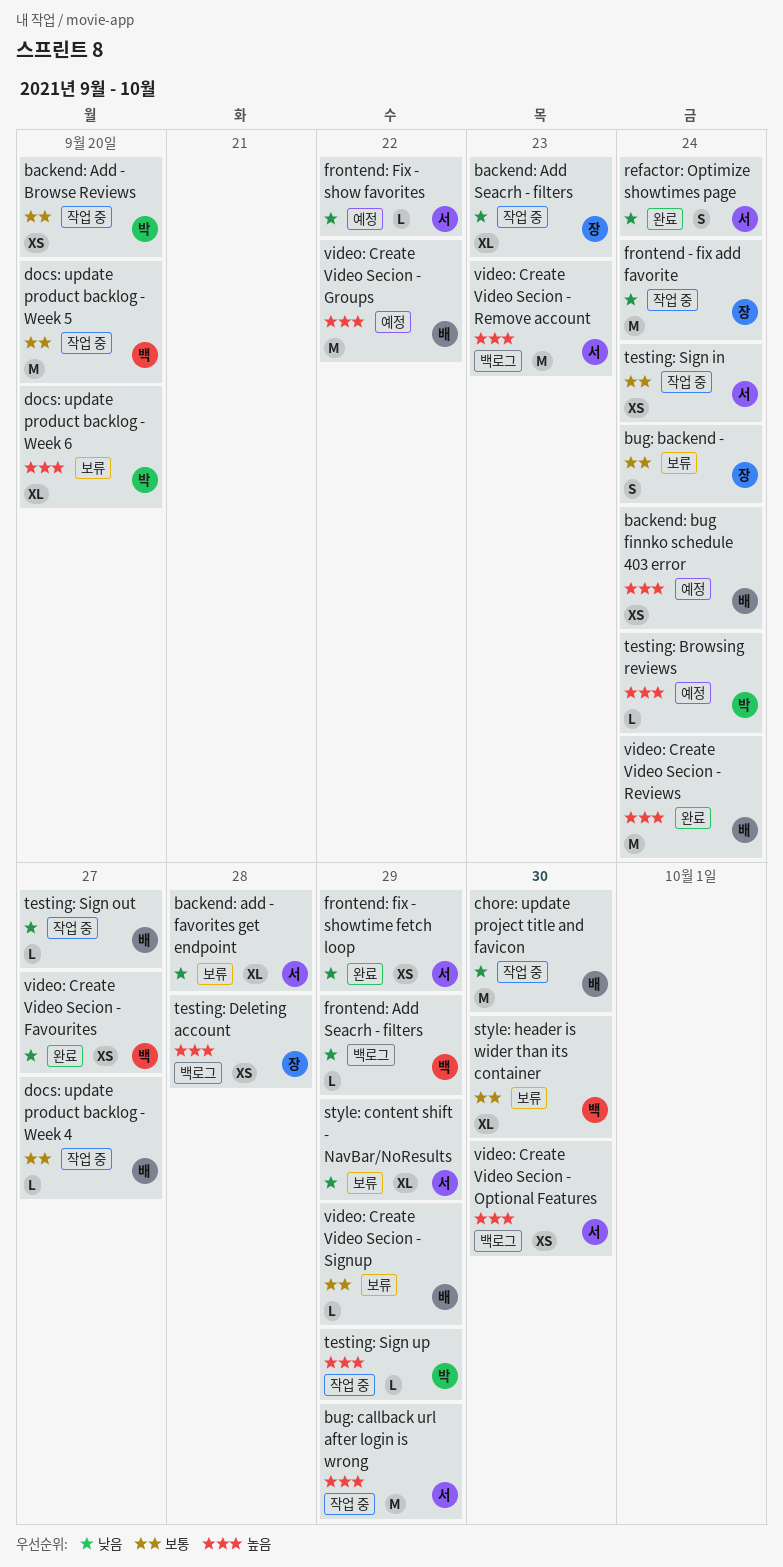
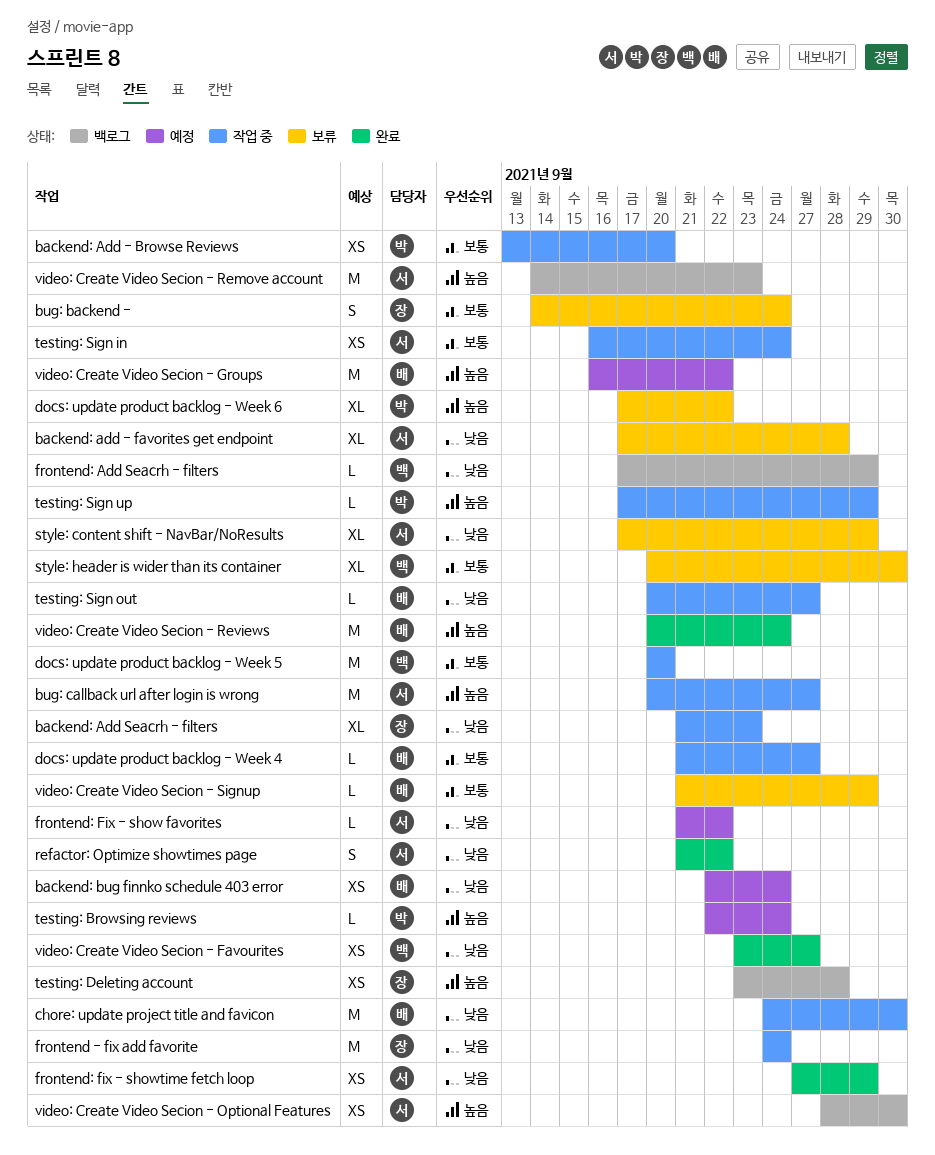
backend: bug finnko schedule 403 error, priority: 높음 -> 낮음
bug: callback url after login is wrong, due: Sep 29 -> Sep 27
docs: update product backlog - Week 6, due: Sep 20 -> Sep 22
refactor: Optimize showtimes page, due: Sep 24 -> Sep 22

